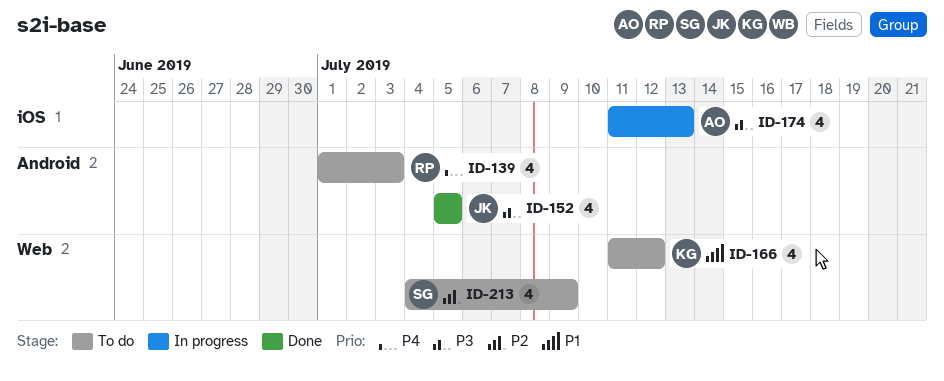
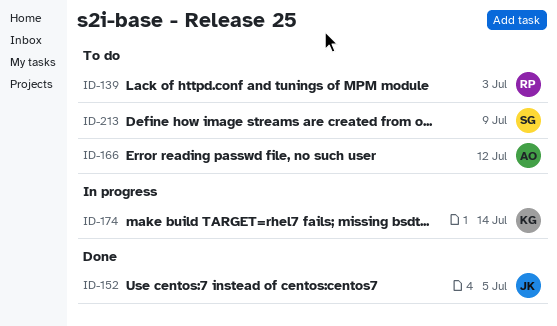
ID-166, owner: KG -> AO
ID-174, owner: AO -> KG
ID-174, due: Jul 13 -> Jul 14

